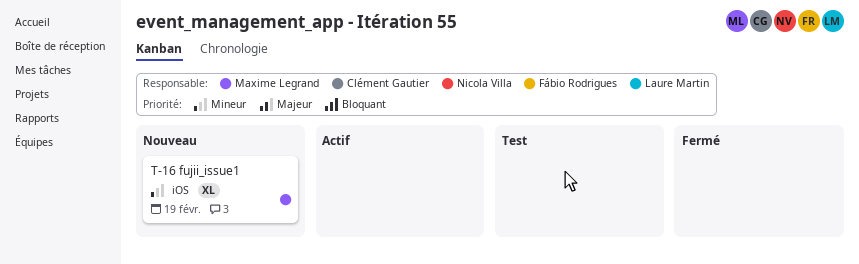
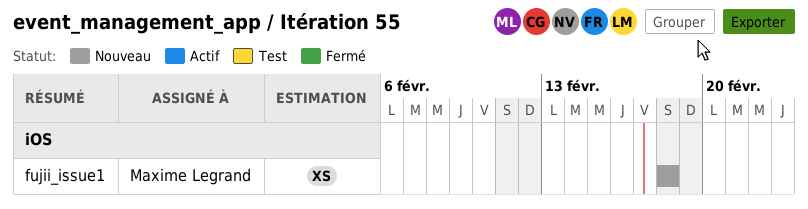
fujii_issue1, estimate: XL -> XS
fujii_issue1, due: Feb 19 -> Feb 18

